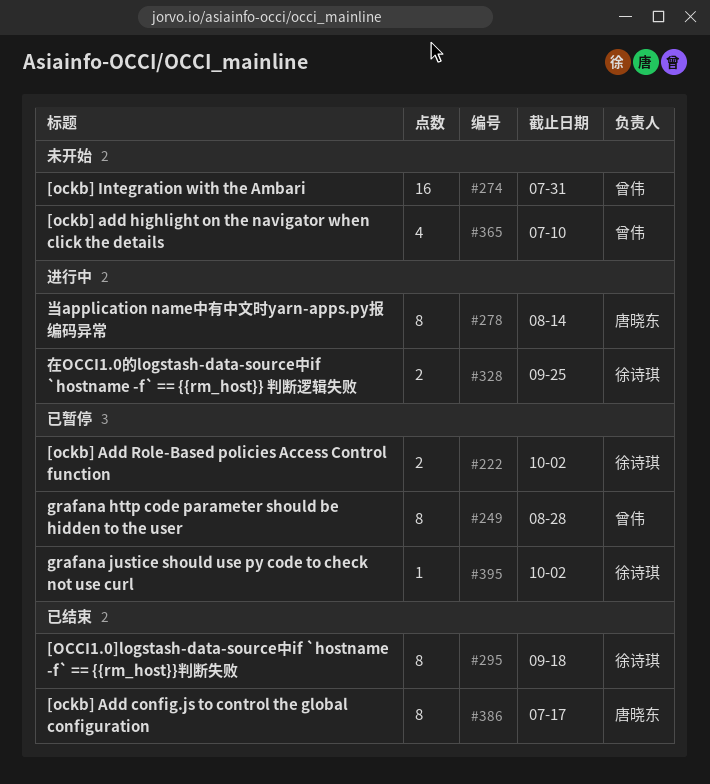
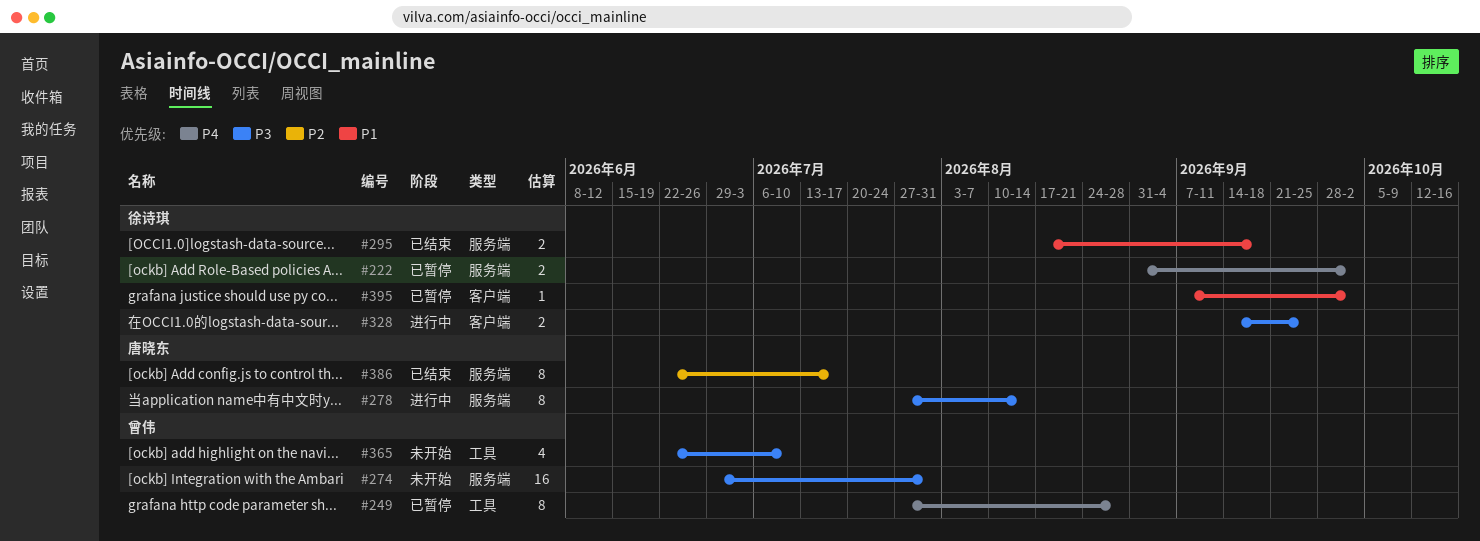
#295, estimate: 8 -> 2

